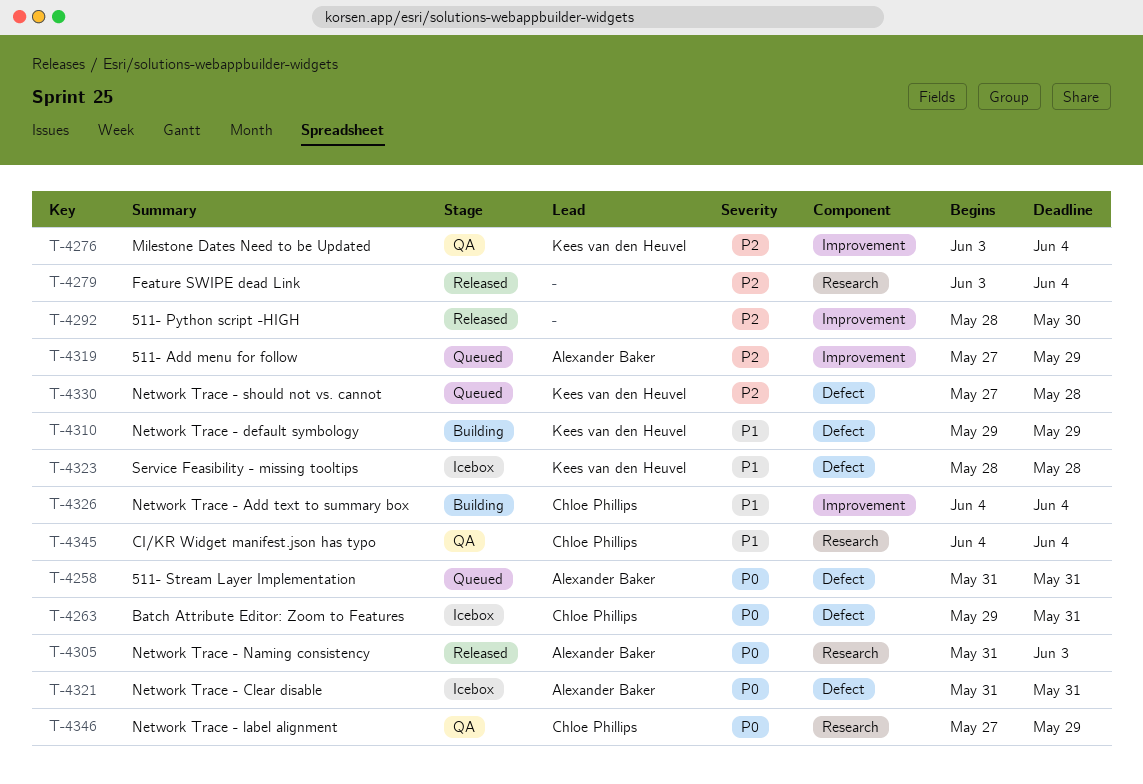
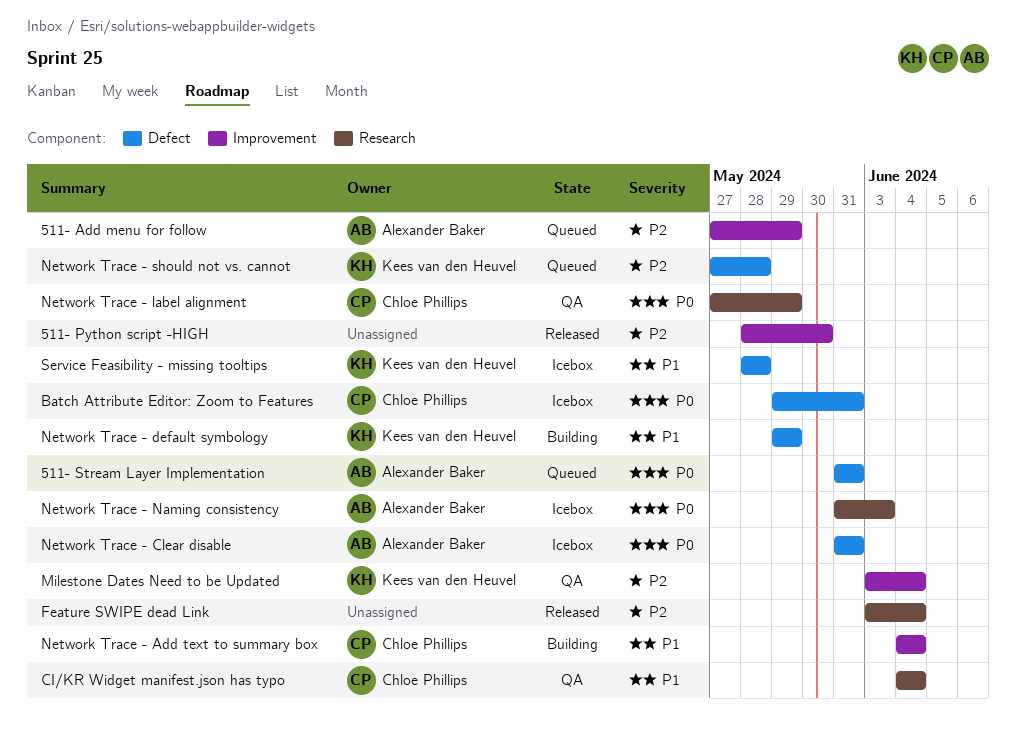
Network Trace - Naming consistency, status: Released -> Icebox

